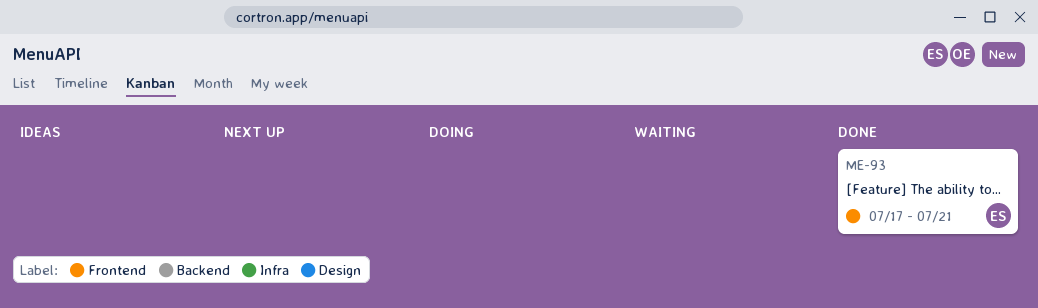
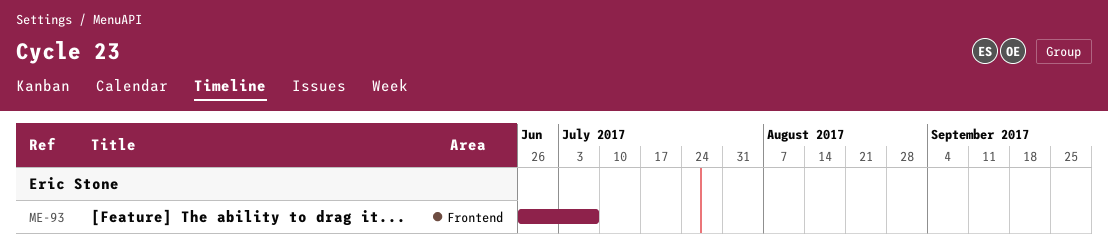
ME-93, start: Jul 17 -> Jun 26
ME-93, due: Jul 21 -> Jul 7

